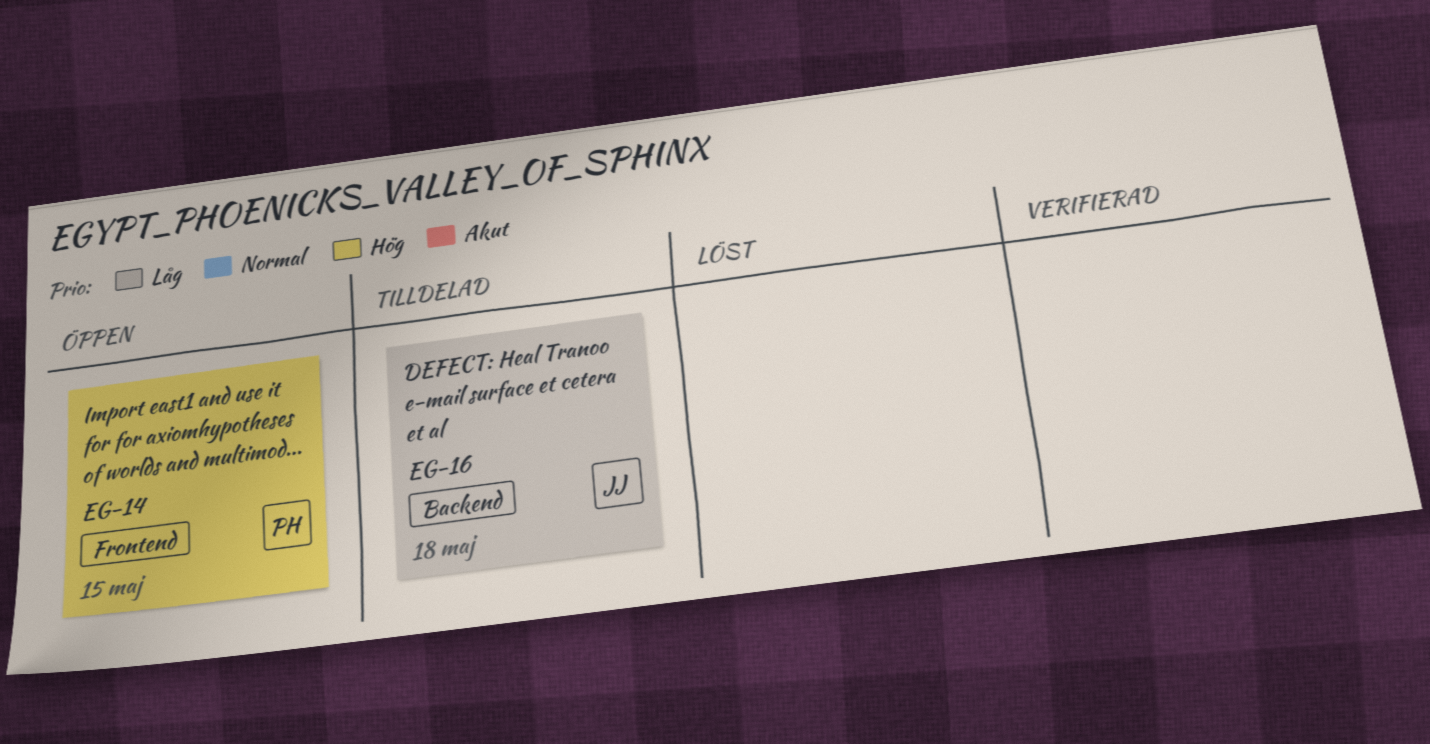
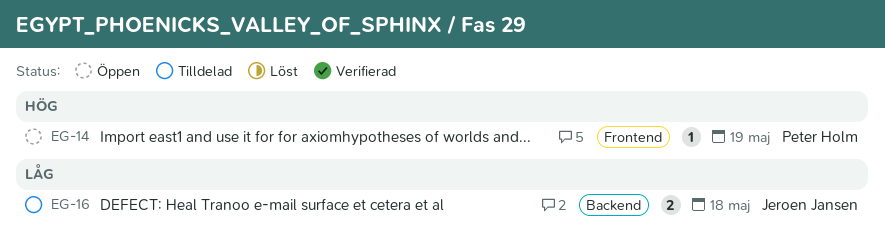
EG-14, due: May 15 -> May 19

